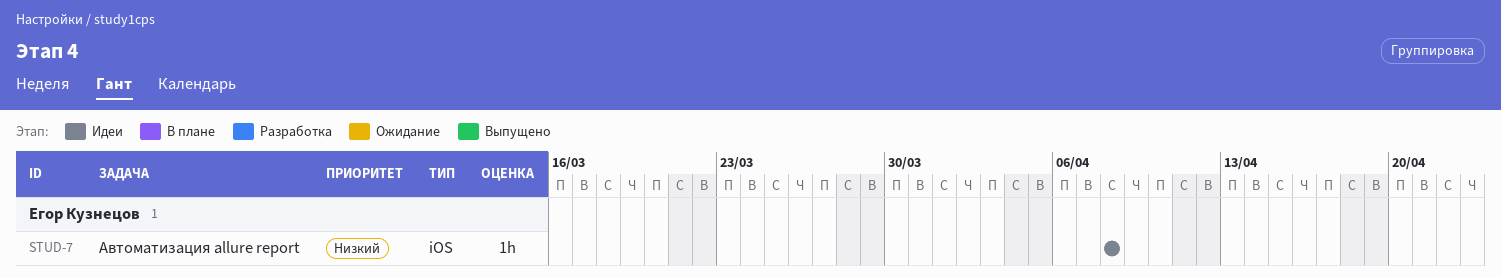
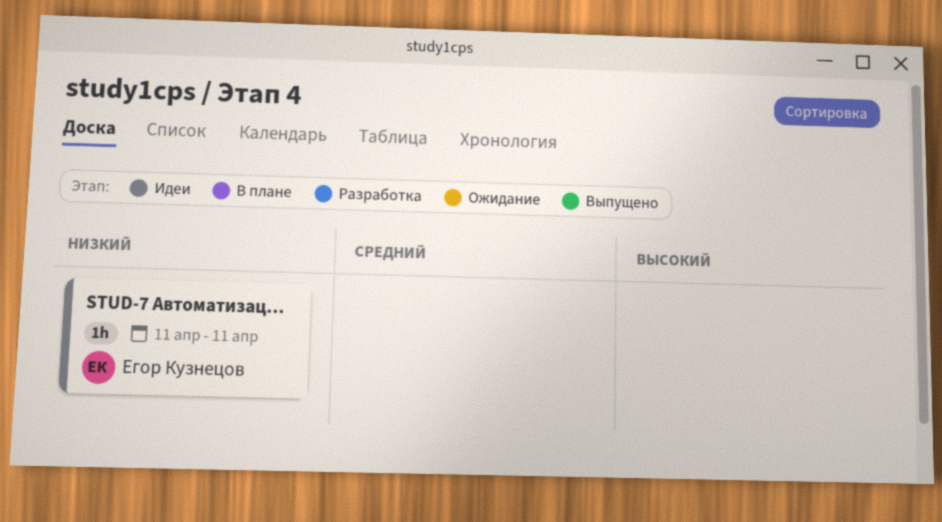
STUD-7, start: Apr 8 -> Apr 11
STUD-7, due: Apr 8 -> Apr 11

